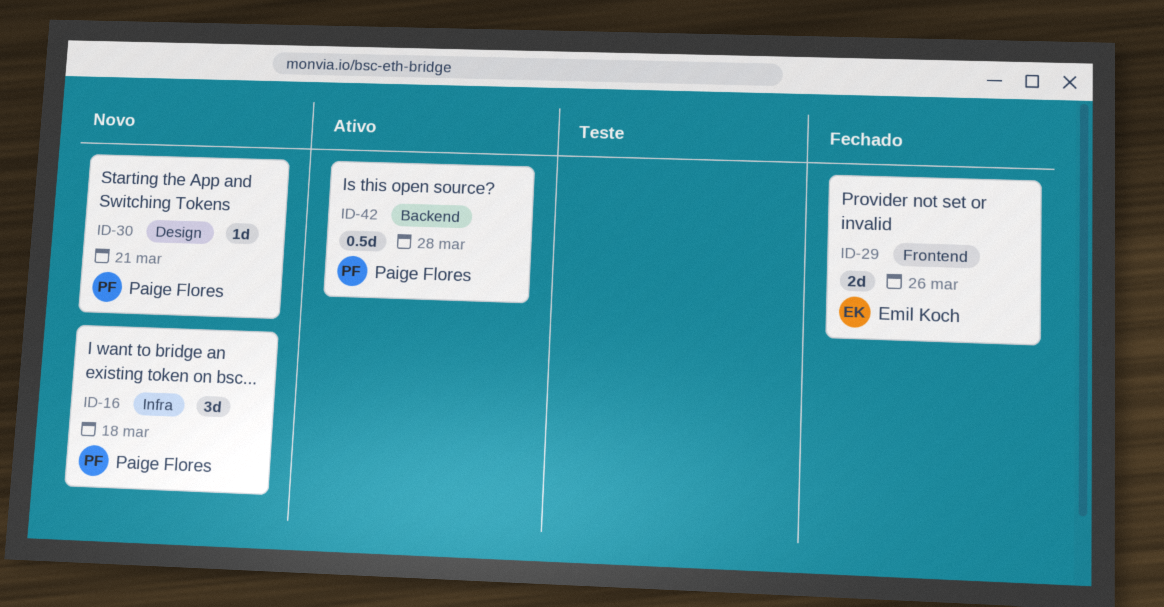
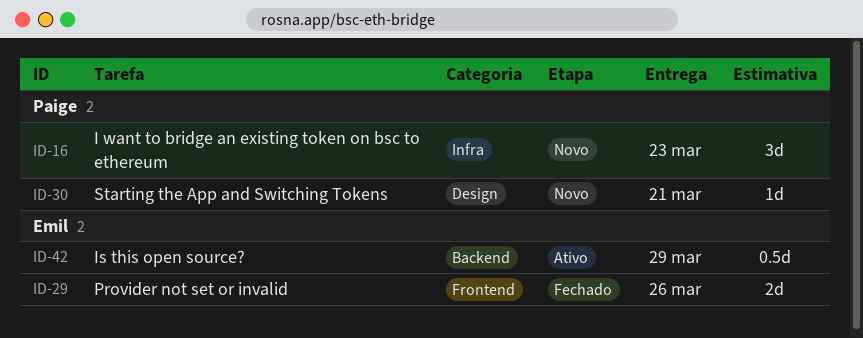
ID-16, due: Mar 18 -> Mar 23
ID-42, owner: Paige Flores -> Emil Koch
ID-42, due: Mar 28 -> Mar 29

